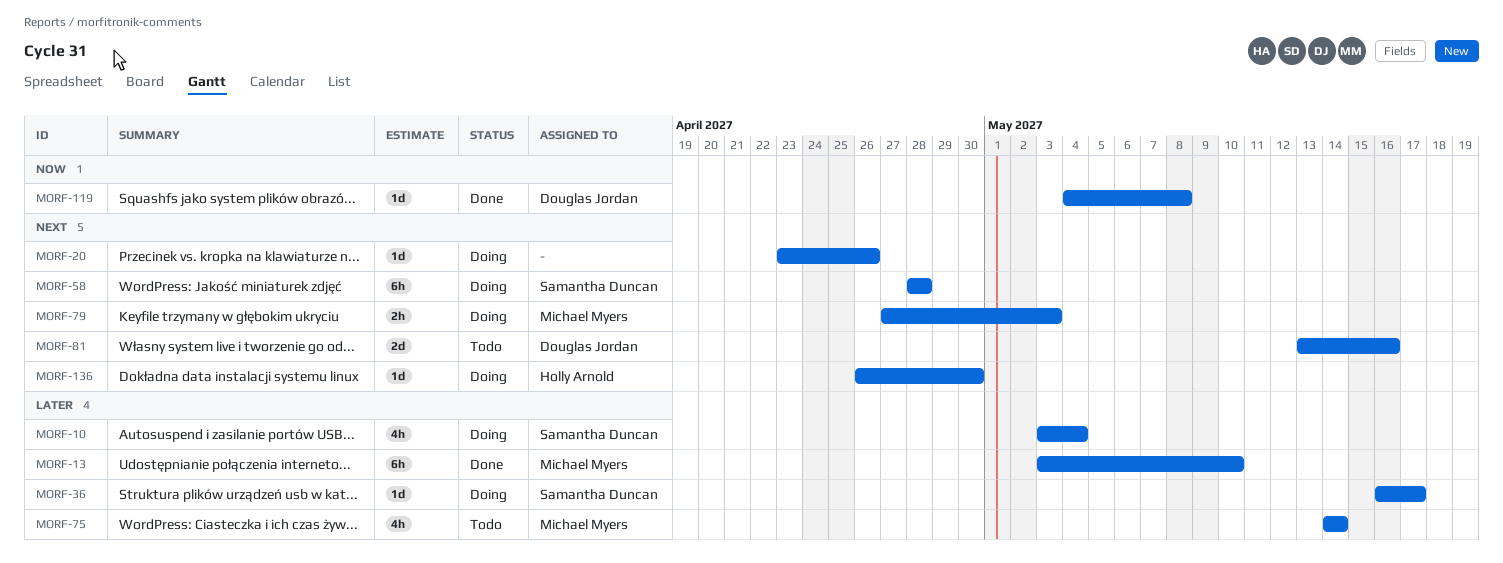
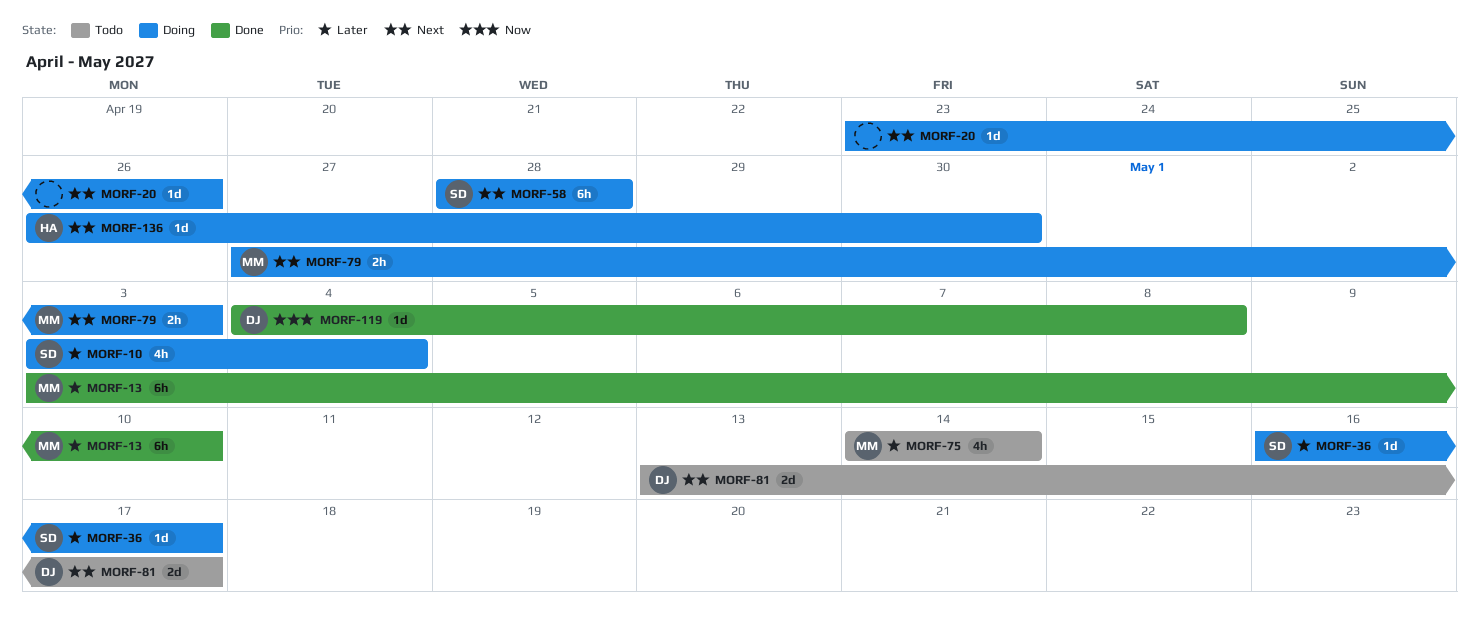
MORF-81, due: May 16 -> May 17

